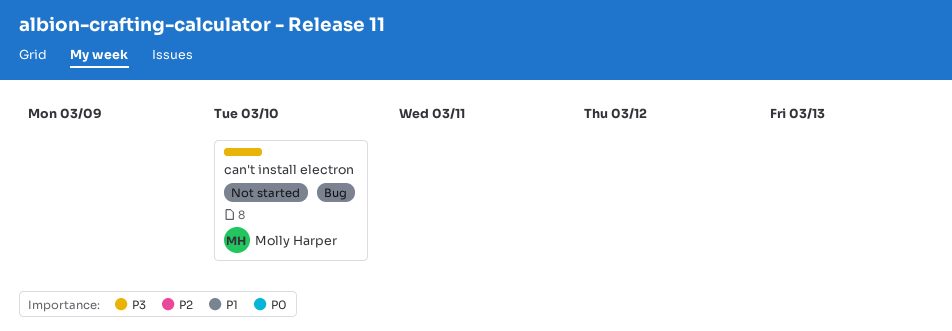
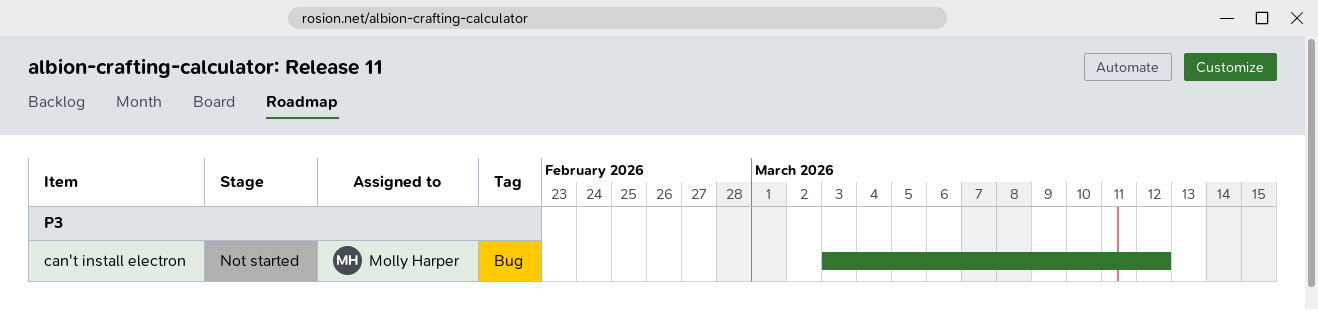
can't install electron, due: Mar 10 -> Mar 12

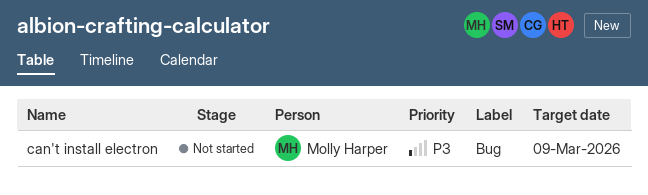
can't install electron, due: Mar 12 -> Mar 9

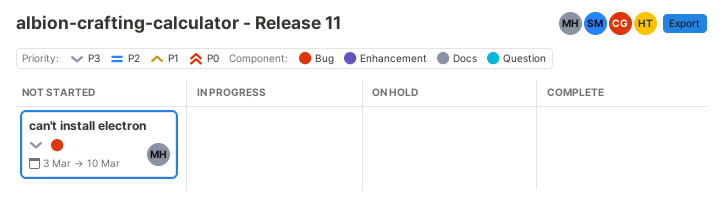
can't install electron, due: Mar 9 -> Mar 10

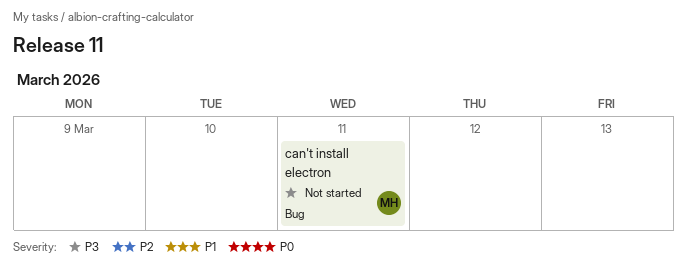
can't install electron, due: Mar 10 -> Mar 11

